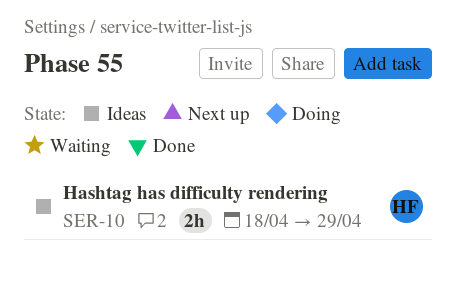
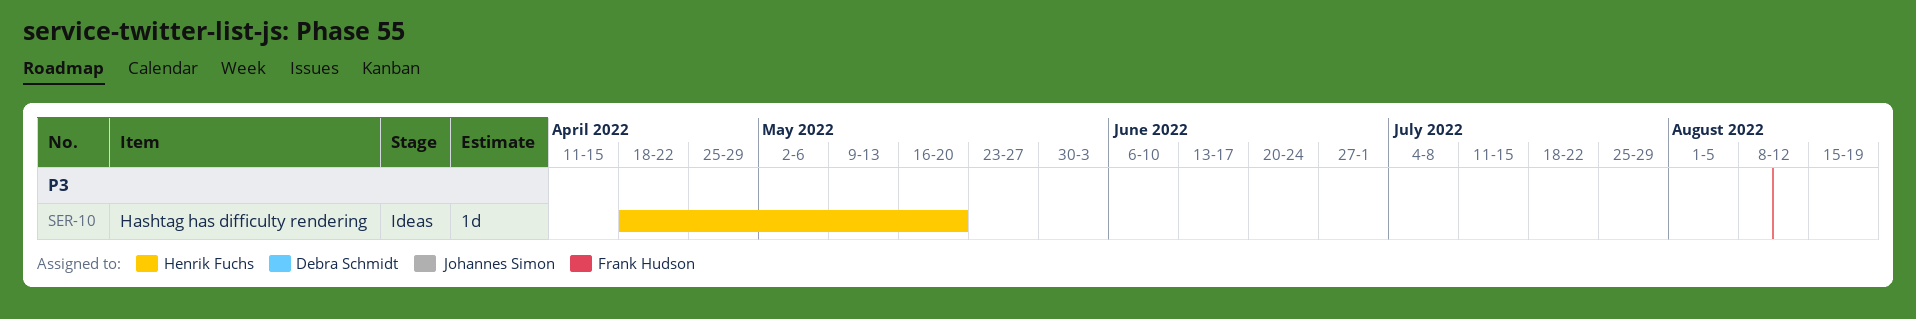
SER-10, estimate: 2h -> 1d
SER-10, due: Apr 29 -> May 20

